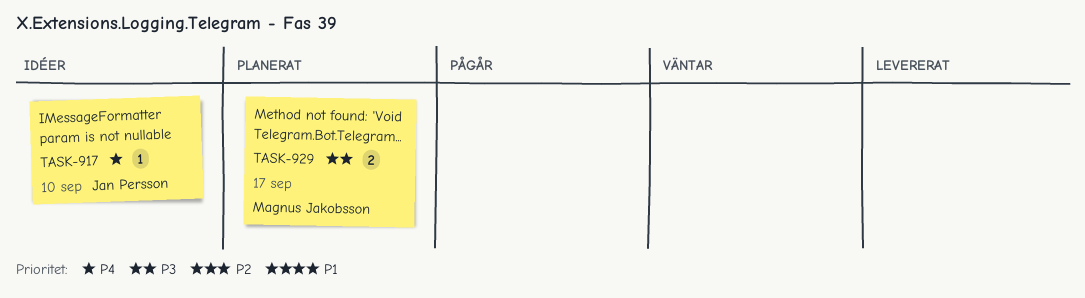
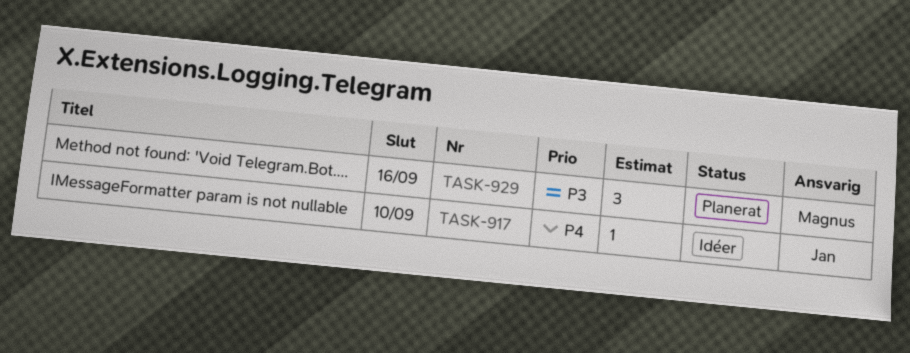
TASK-929, estimate: 2 -> 3
TASK-929, due: Sep 17 -> Sep 16

